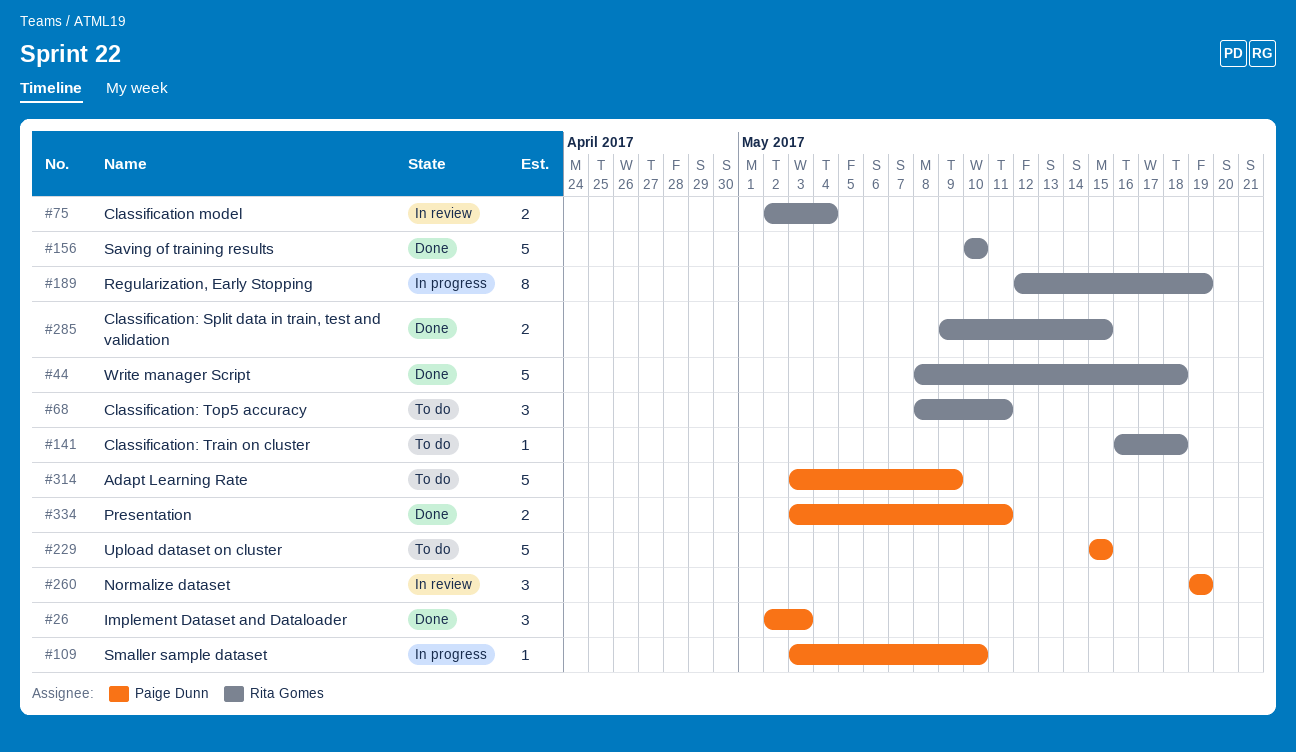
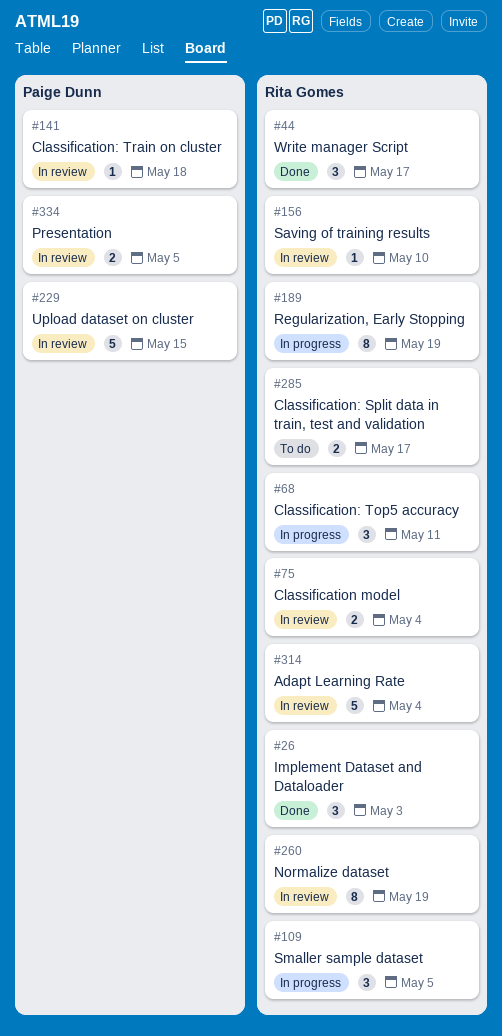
#26, owner: Paige Dunn -> Rita Gomes
#44, estimate: 5 -> 3
#44, due: May 18 -> May 17
#68, status: To do -> In progress
#109, owner: Paige Dunn -> Rita Gomes
#109, estimate: 1 -> 3
#109, due: May 10 -> May 5
#141, status: To do -> In review
#141, owner: Rita Gomes -> Paige Dunn
#156, status: Done -> In review
#156, estimate: 5 -> 1
#229, status: To do -> In review
#260, owner: Paige Dunn -> Rita Gomes
#260, estimate: 3 -> 8
#285, status: Done -> To do
#285, due: May 15 -> May 17
#314, status: To do -> In review
#314, owner: Paige Dunn -> Rita Gomes
#314, due: May 9 -> May 4
#334, status: Done -> In review
#334, due: May 11 -> May 5

